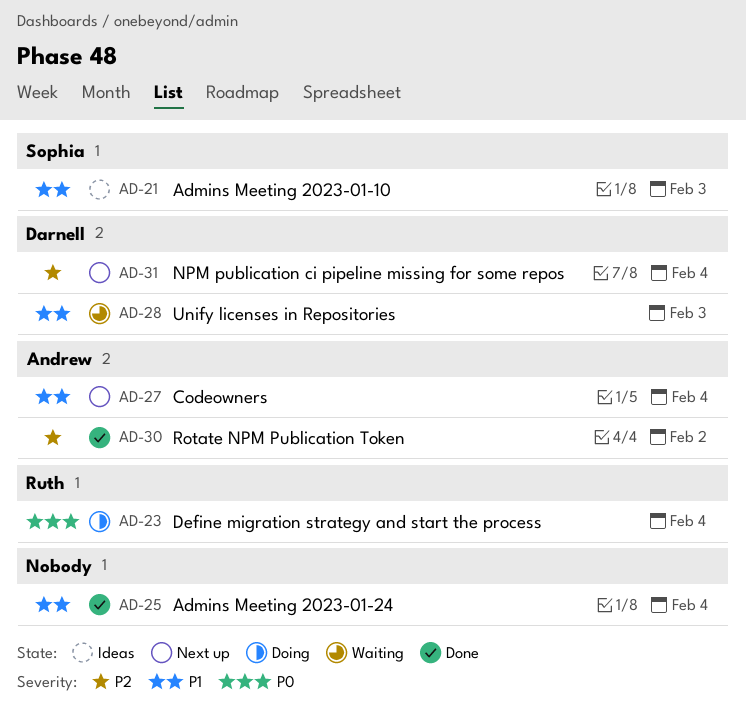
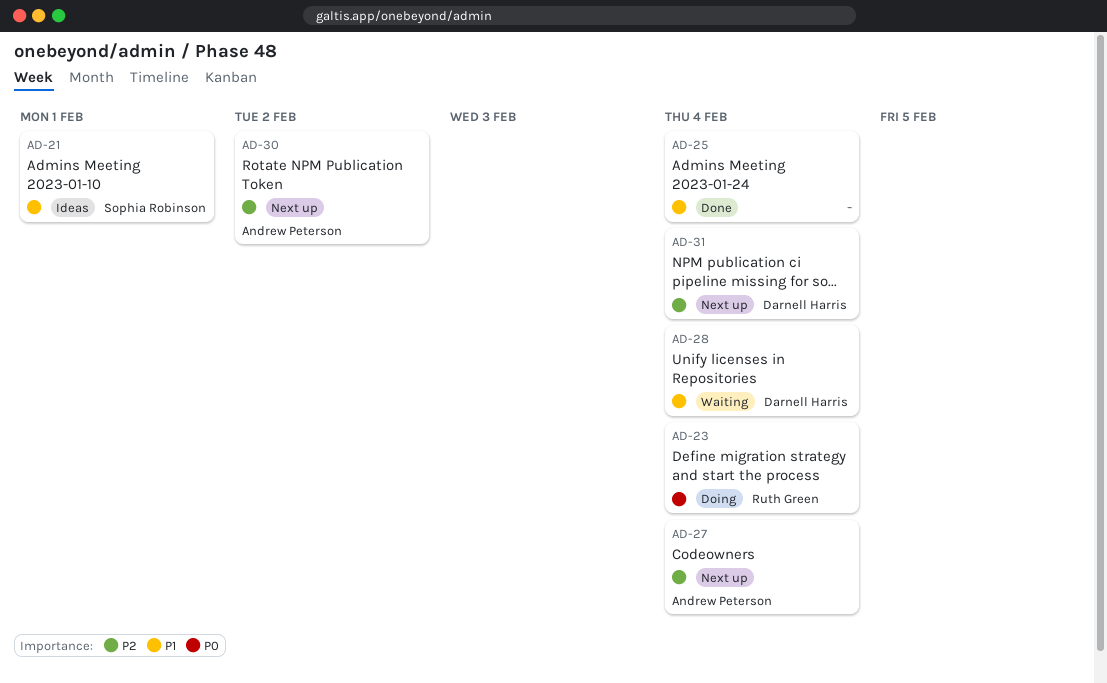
AD-21, due: Feb 3 -> Feb 1
AD-27, priority: P1 -> P2
AD-28, due: Feb 3 -> Feb 4
AD-30, status: Done -> Next up

